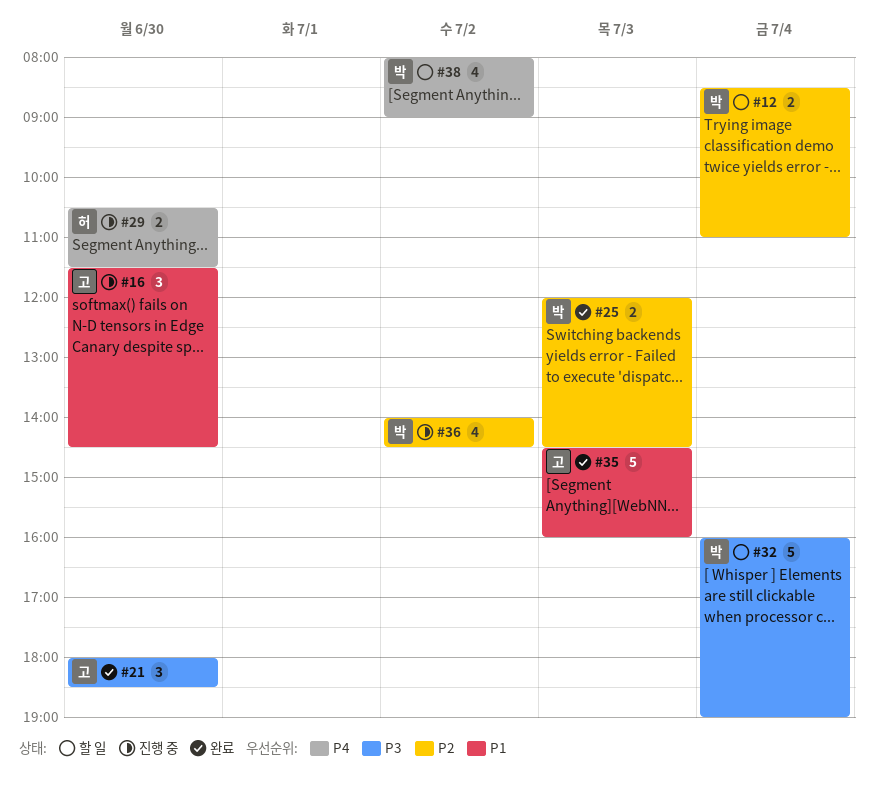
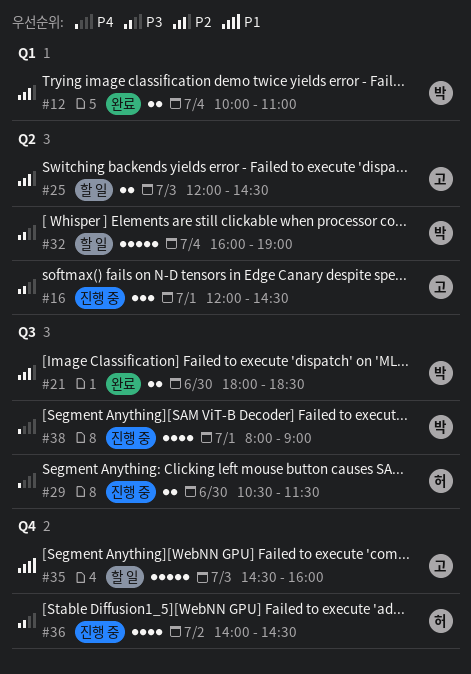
#12, status: 할 일 -> 완료
#12, begins: 08:30 -> 10:00
#16, priority: P1 -> P3
#16, day: Jun 30 -> Jul 1
#16, begins: 11:30 -> 12:00
#21, owner: 고 -> 박
#21, priority: P3 -> P2
#21, estimate: 3 -> 2
#25, status: 완료 -> 할 일
#25, owner: 박 -> 고
#35, status: 완료 -> 할 일
#36, owner: 박 -> 허
#36, priority: P2 -> P3
#38, status: 할 일 -> 진행 중
#38, day: Jul 2 -> Jul 1

